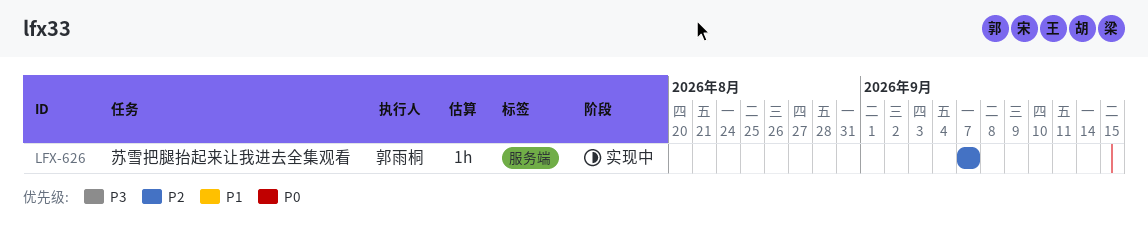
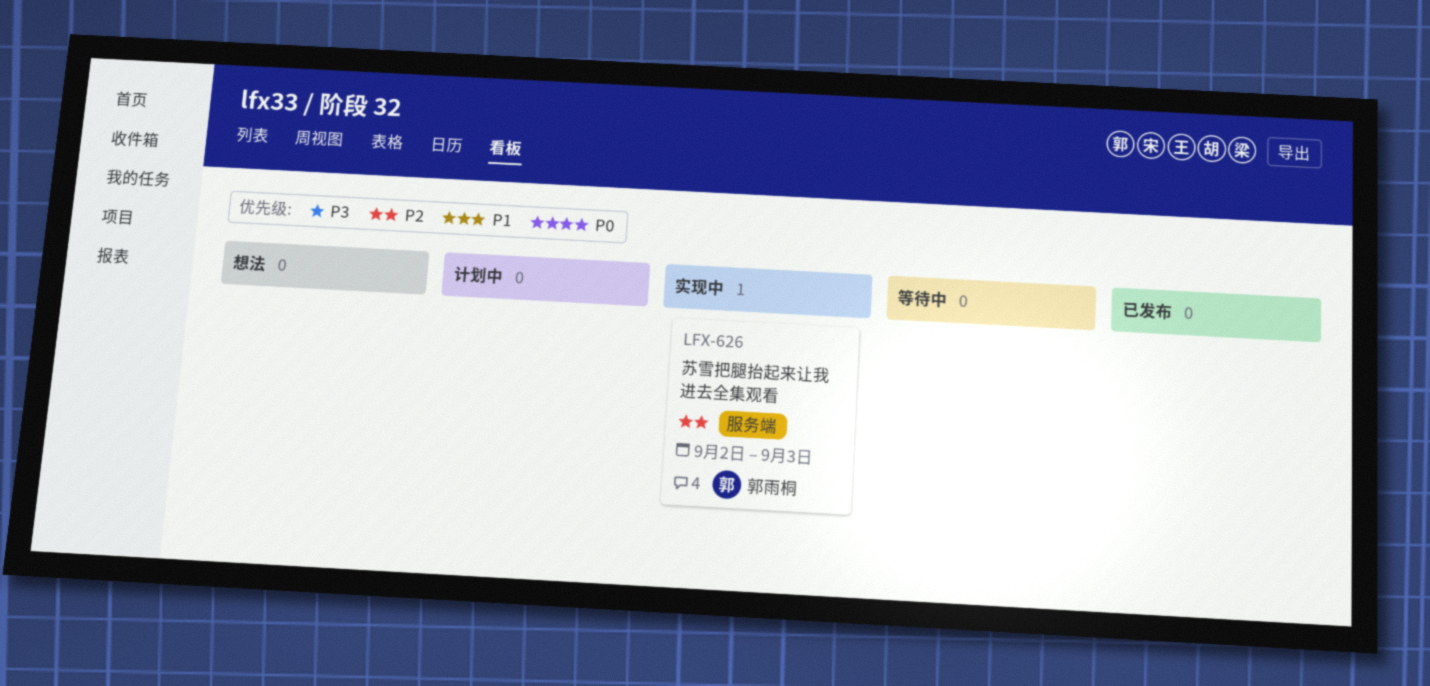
LFX-626, start: Sep 7 -> Sep 2
LFX-626, due: Sep 7 -> Sep 3

